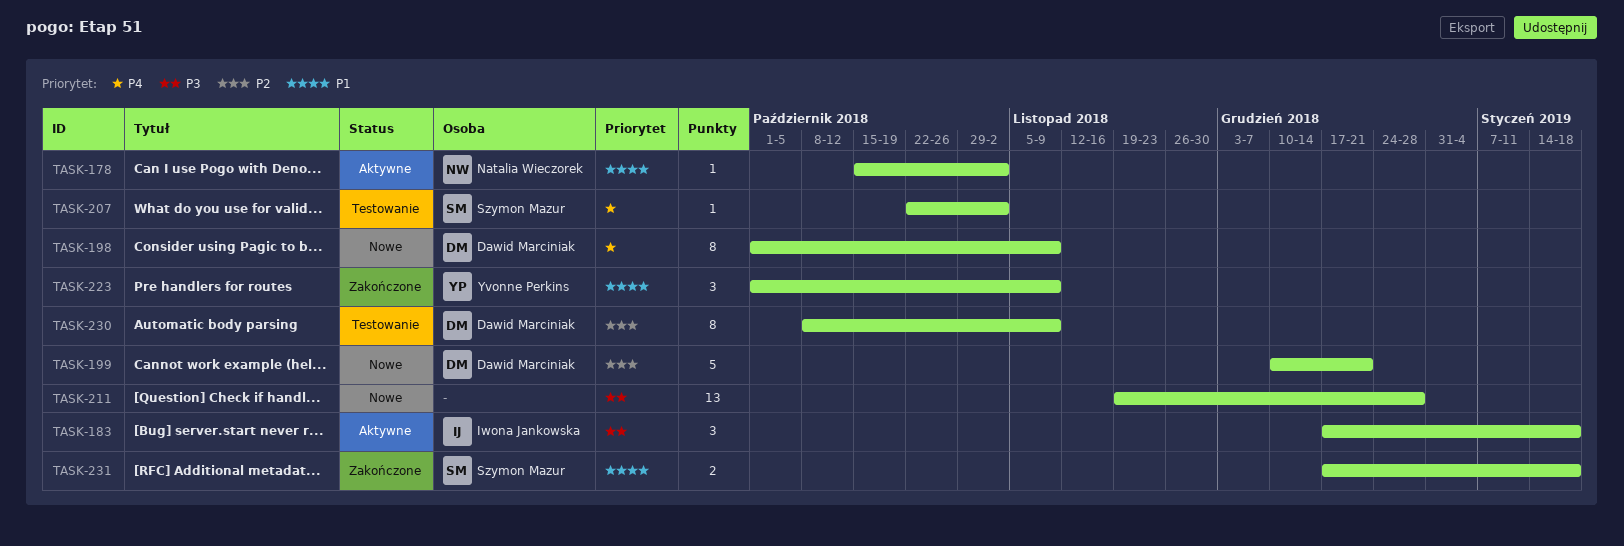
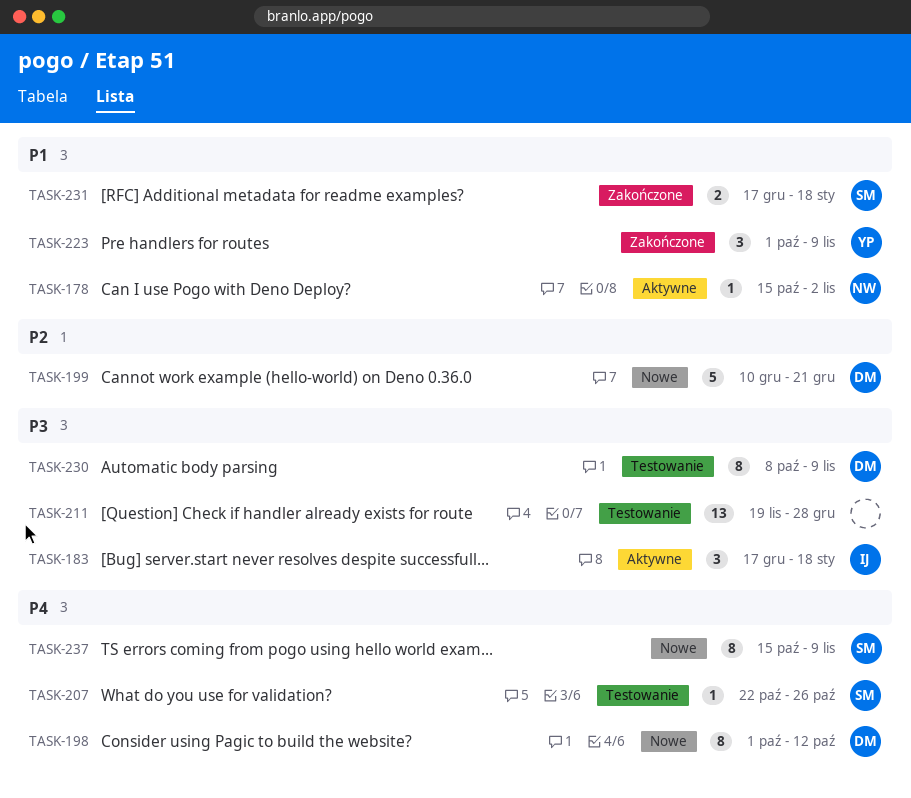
TASK-198, due: Nov 9 -> Oct 12
TASK-207, due: Nov 2 -> Oct 26
TASK-211, status: Nowe -> Testowanie
TASK-230, priority: P2 -> P3
TASK-237: none -> present

